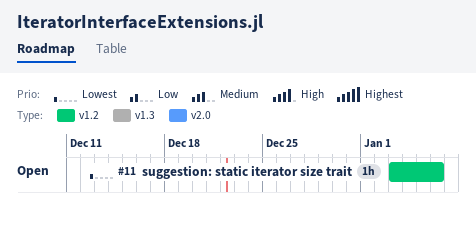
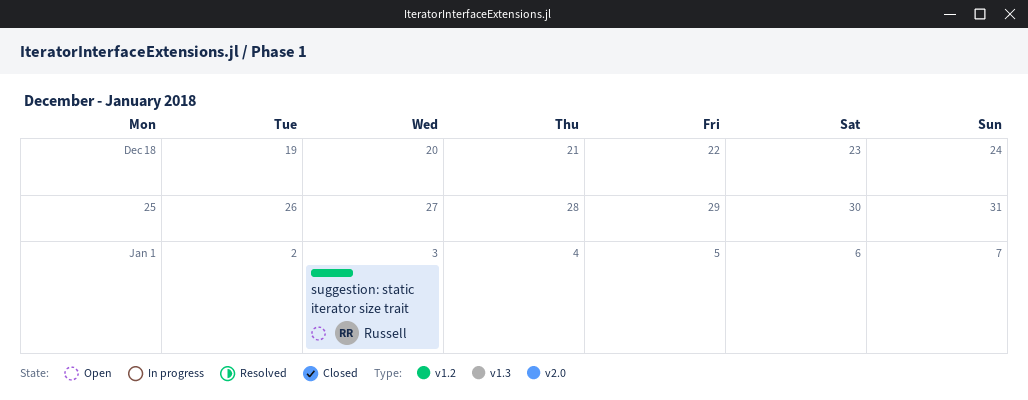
suggestion: static iterator size trait, due: Jan 6 -> Jan 3

